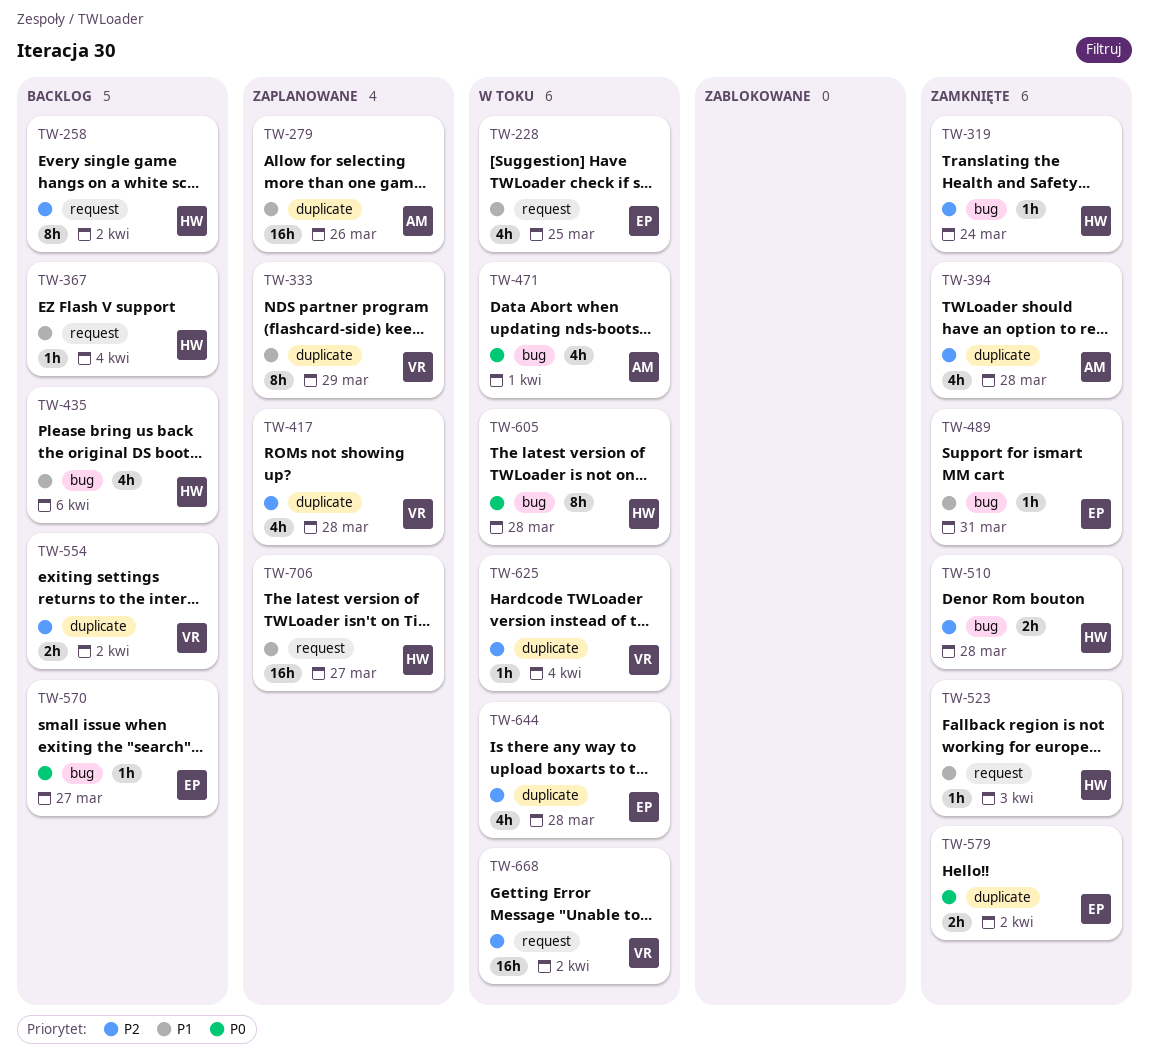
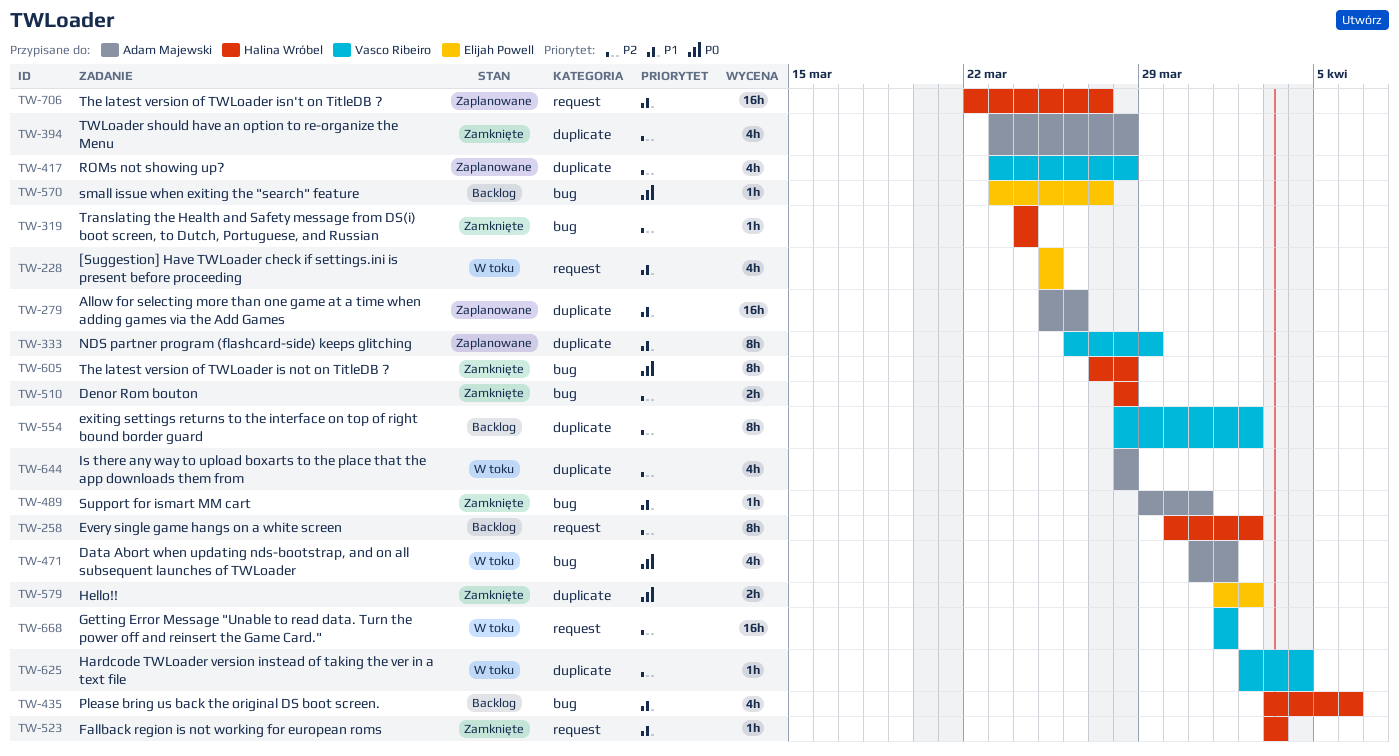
TW-367: present -> none
TW-489, owner: Elijah Powell -> Adam Majewski
TW-554, estimate: 2h -> 8h
TW-605, status: W toku -> Zamknięte
TW-644, owner: Elijah Powell -> Adam Majewski
TW-668, due: Apr 2 -> Apr 1

